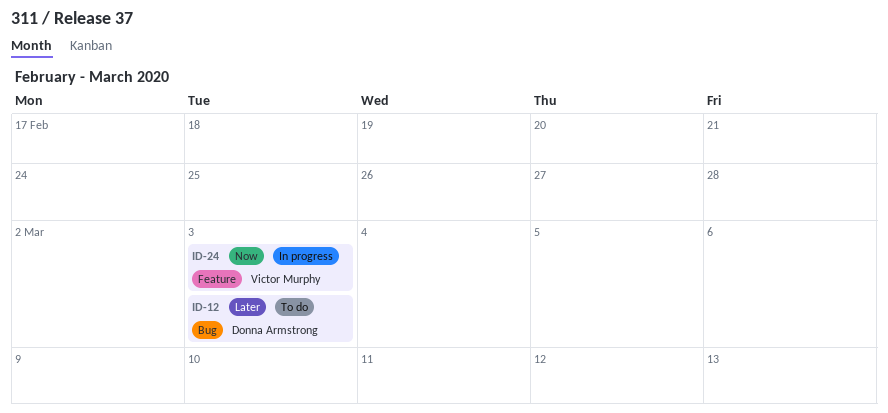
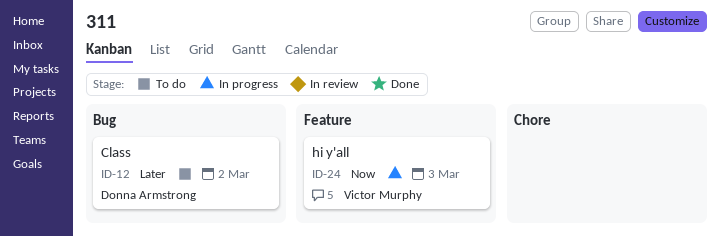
ID-12, due: Mar 3 -> Mar 2

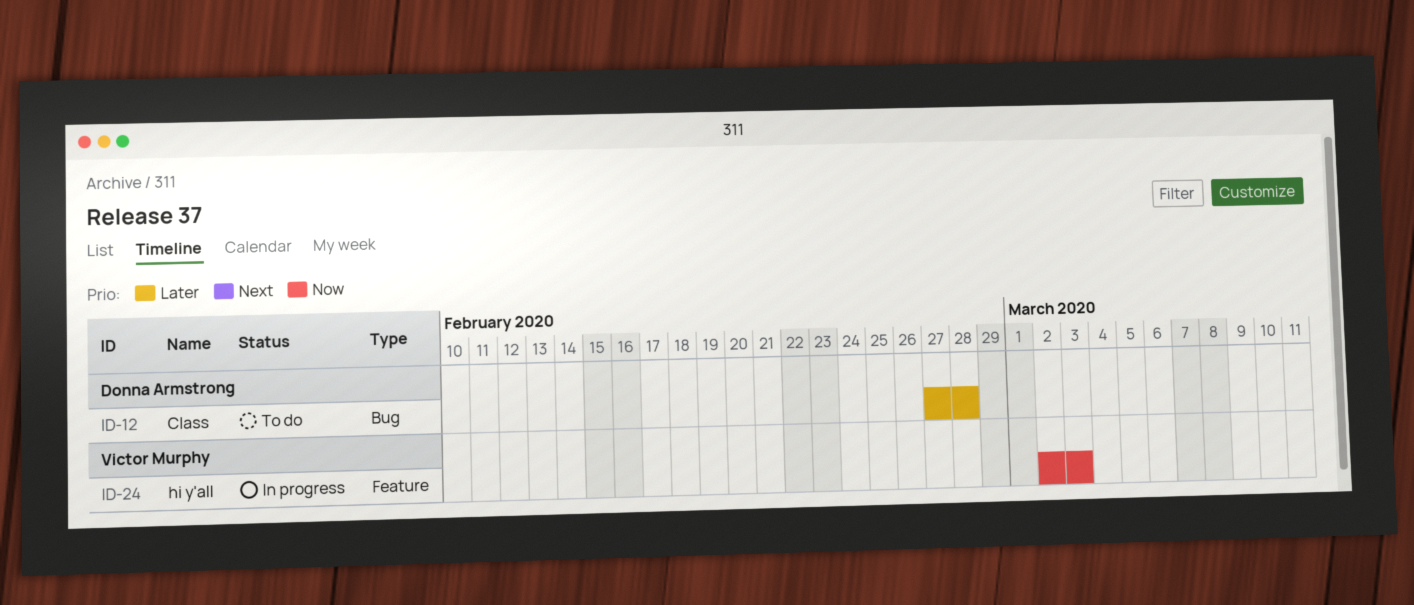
ID-12, due: Mar 2 -> Feb 28

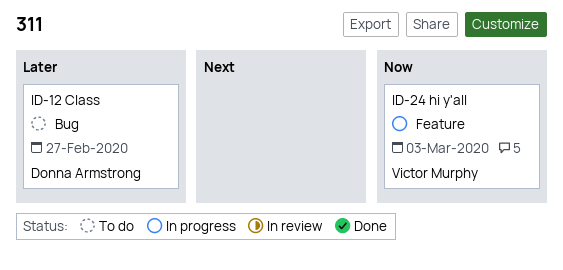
ID-12, due: Feb 28 -> Feb 27

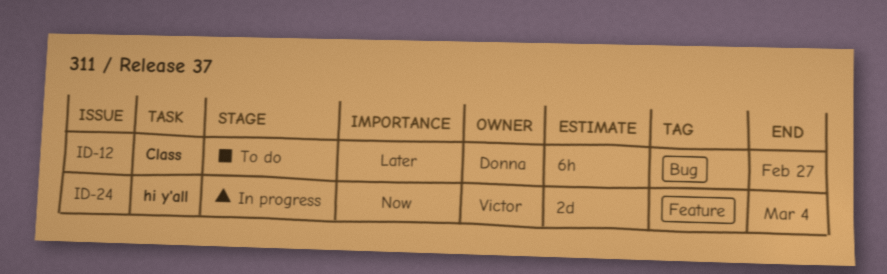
ID-24, due: Mar 3 -> Mar 4

